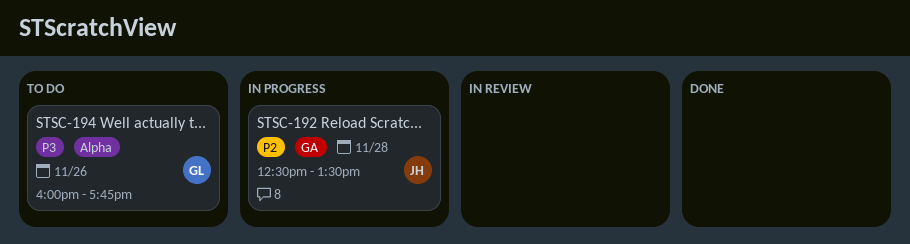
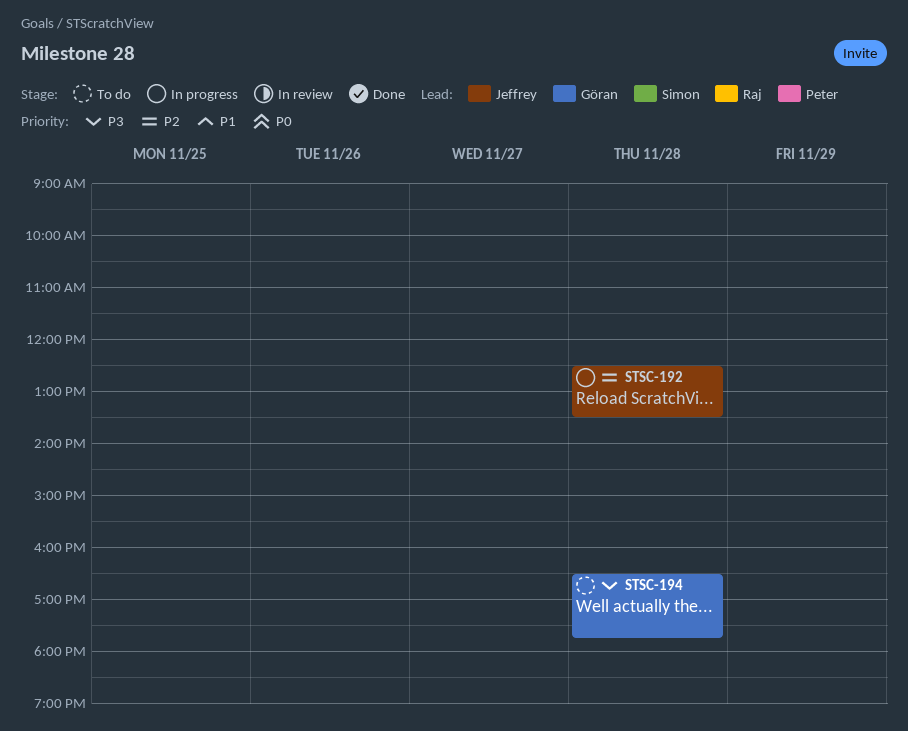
STSC-194, day: Nov 26 -> Nov 28
STSC-194, begins: 16:00 -> 16:30

